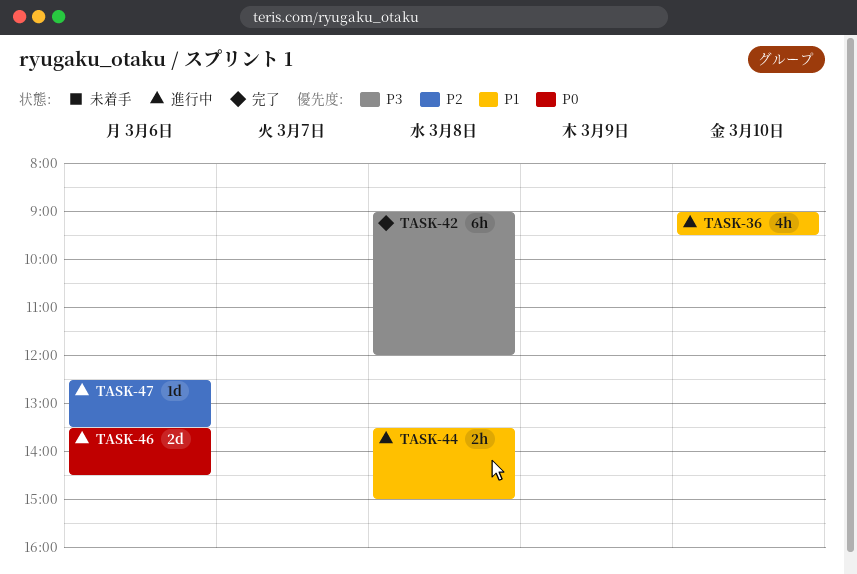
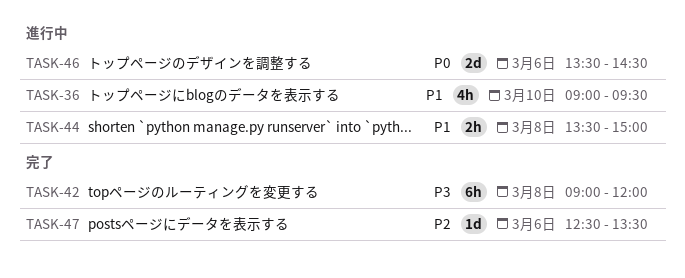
TASK-47, status: 進行中 -> 完了

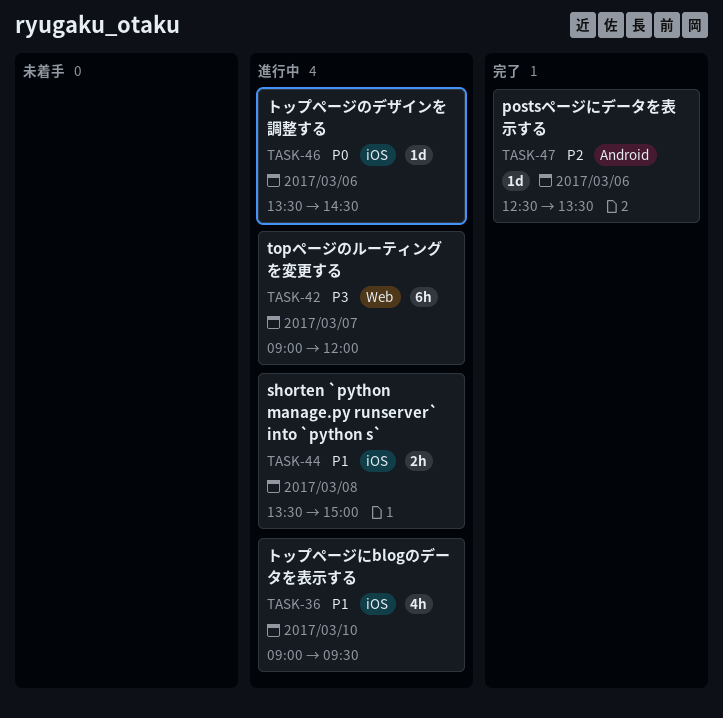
TASK-42, status: 完了 -> 進行中
TASK-42, day: Mar 8 -> Mar 7
TASK-46, estimate: 2d -> 1d

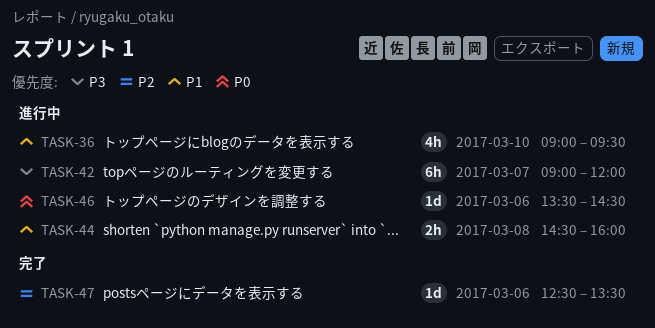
TASK-44, begins: 13:30 -> 14:30
TASK-44, ends: 15:00 -> 16:00

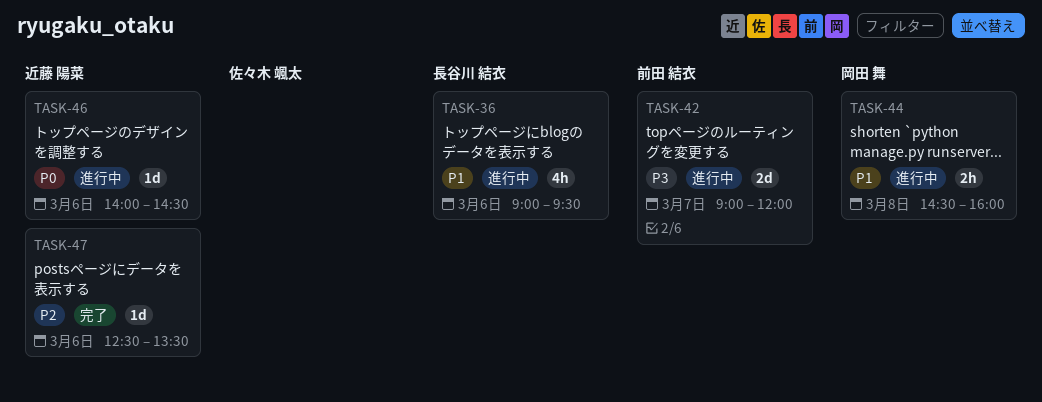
TASK-36, day: Mar 10 -> Mar 6
TASK-42, estimate: 6h -> 2d
TASK-46, begins: 13:30 -> 14:00

